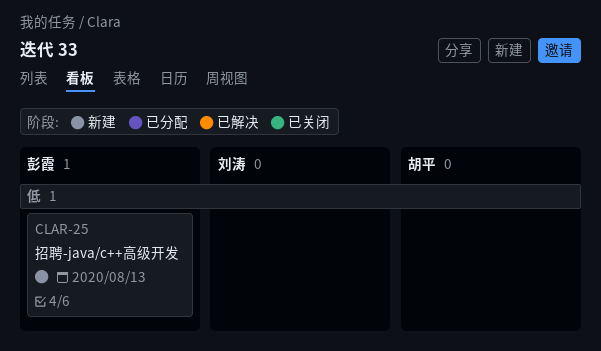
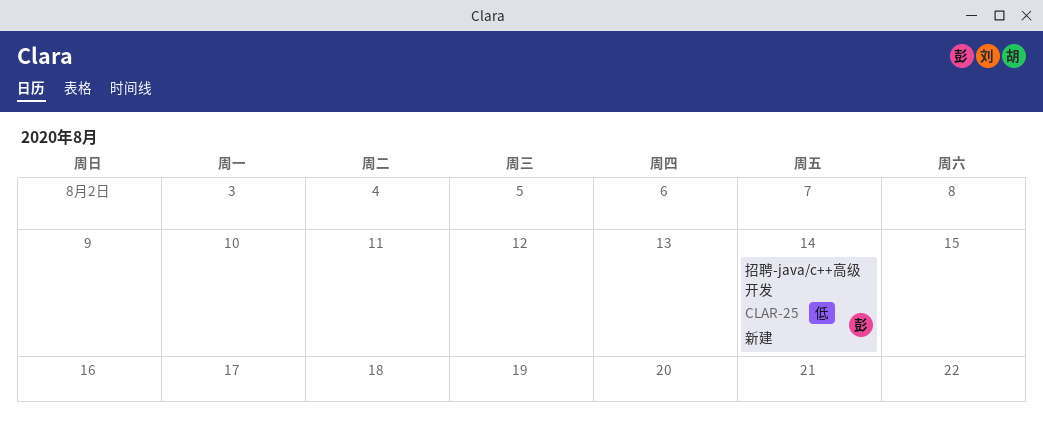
CLAR-25, due: Aug 13 -> Aug 14

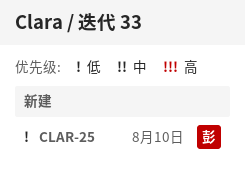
CLAR-25, due: Aug 14 -> Aug 10

